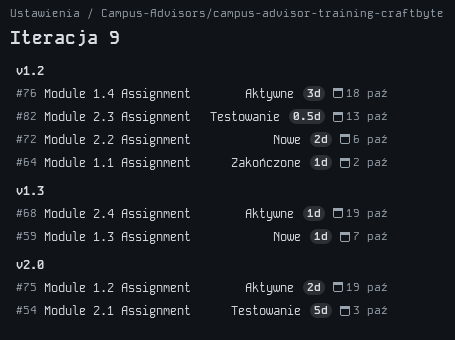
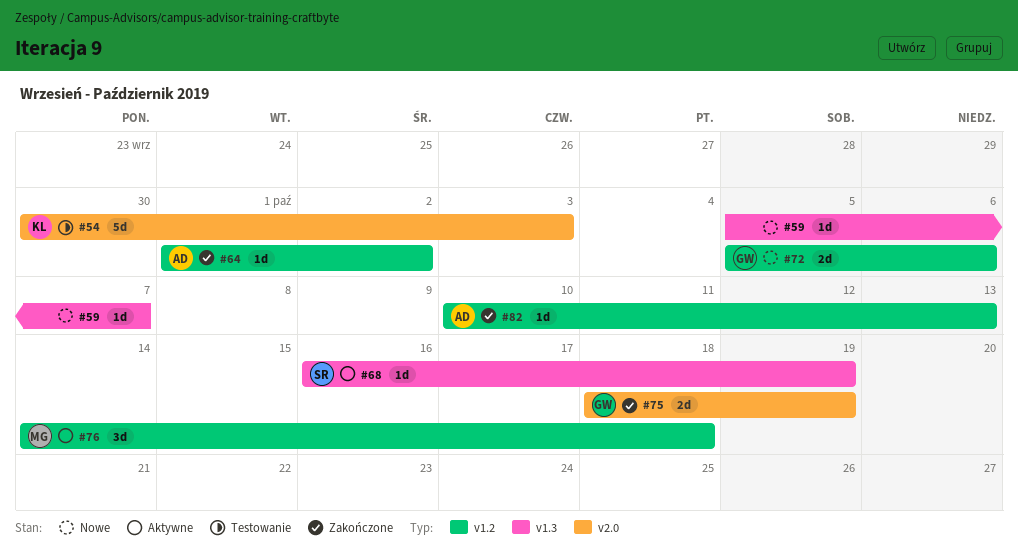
#75, status: Aktywne -> Zakończone
#82, status: Testowanie -> Zakończone
#82, estimate: 0.5d -> 1d

